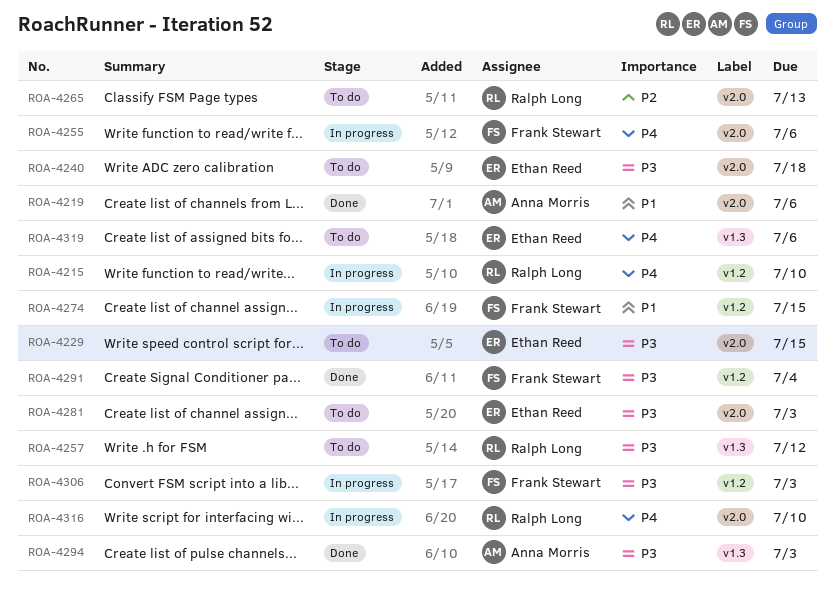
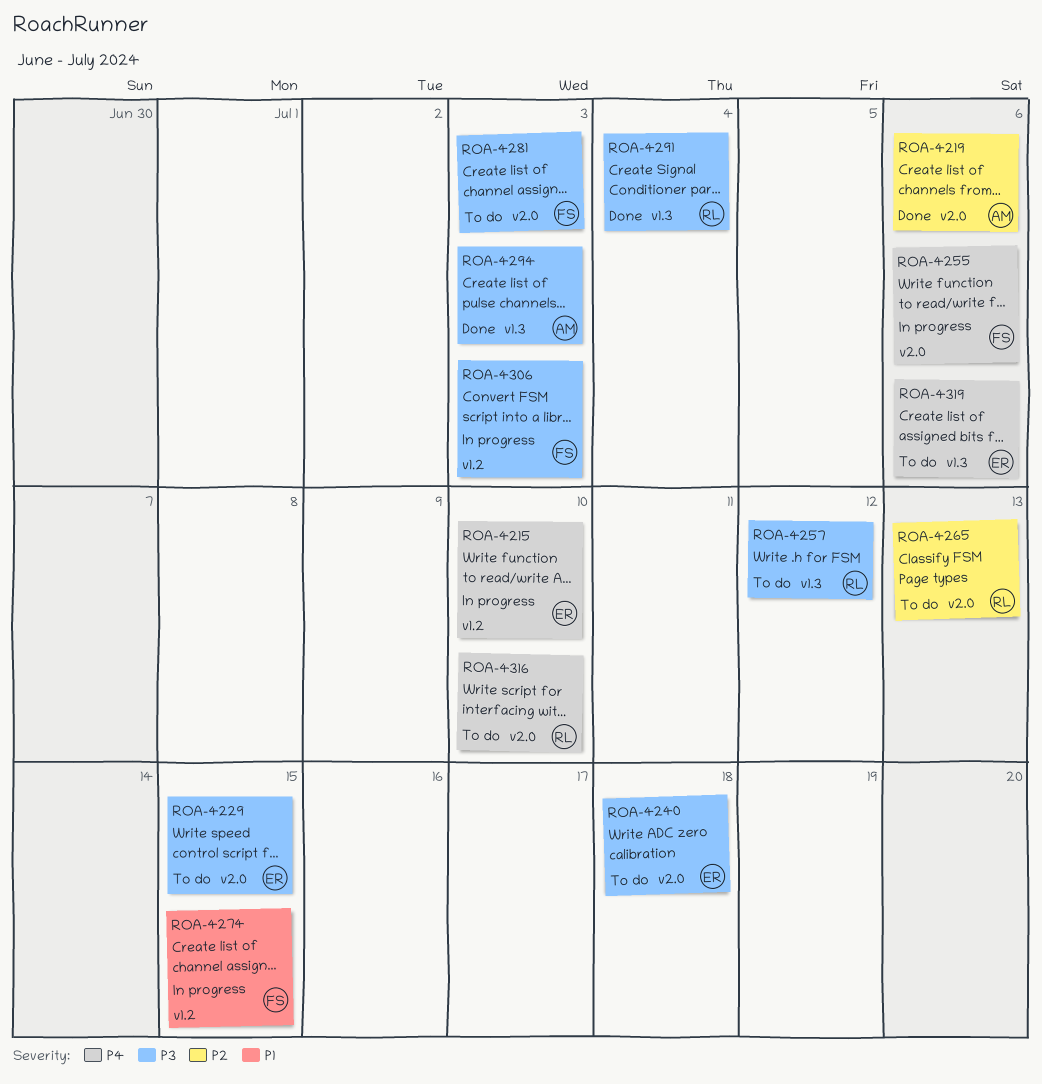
ROA-4215, owner: Ralph Long -> Ethan Reed
ROA-4219, priority: P1 -> P2
ROA-4281, owner: Ethan Reed -> Frank Stewart
ROA-4291, owner: Frank Stewart -> Ralph Long
ROA-4291, label: v1.2 -> v1.3
ROA-4316, status: In progress -> To do

